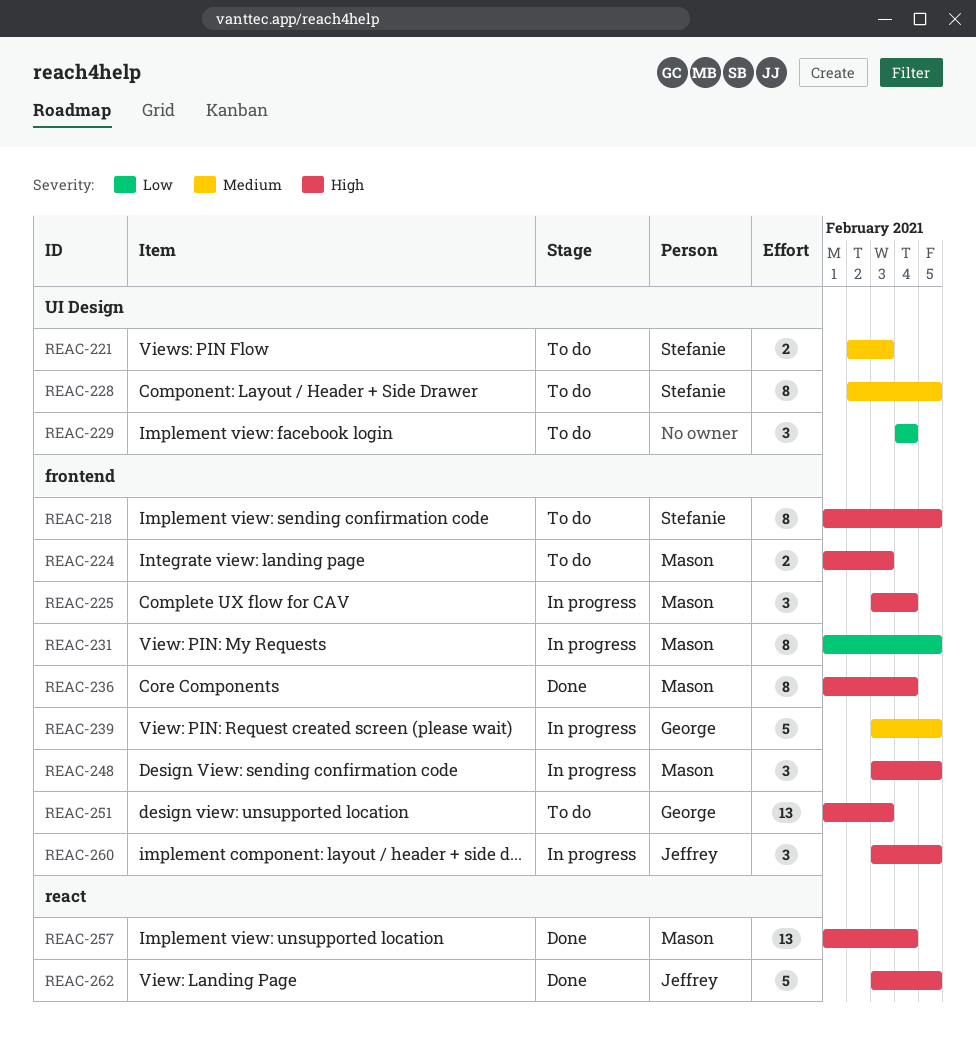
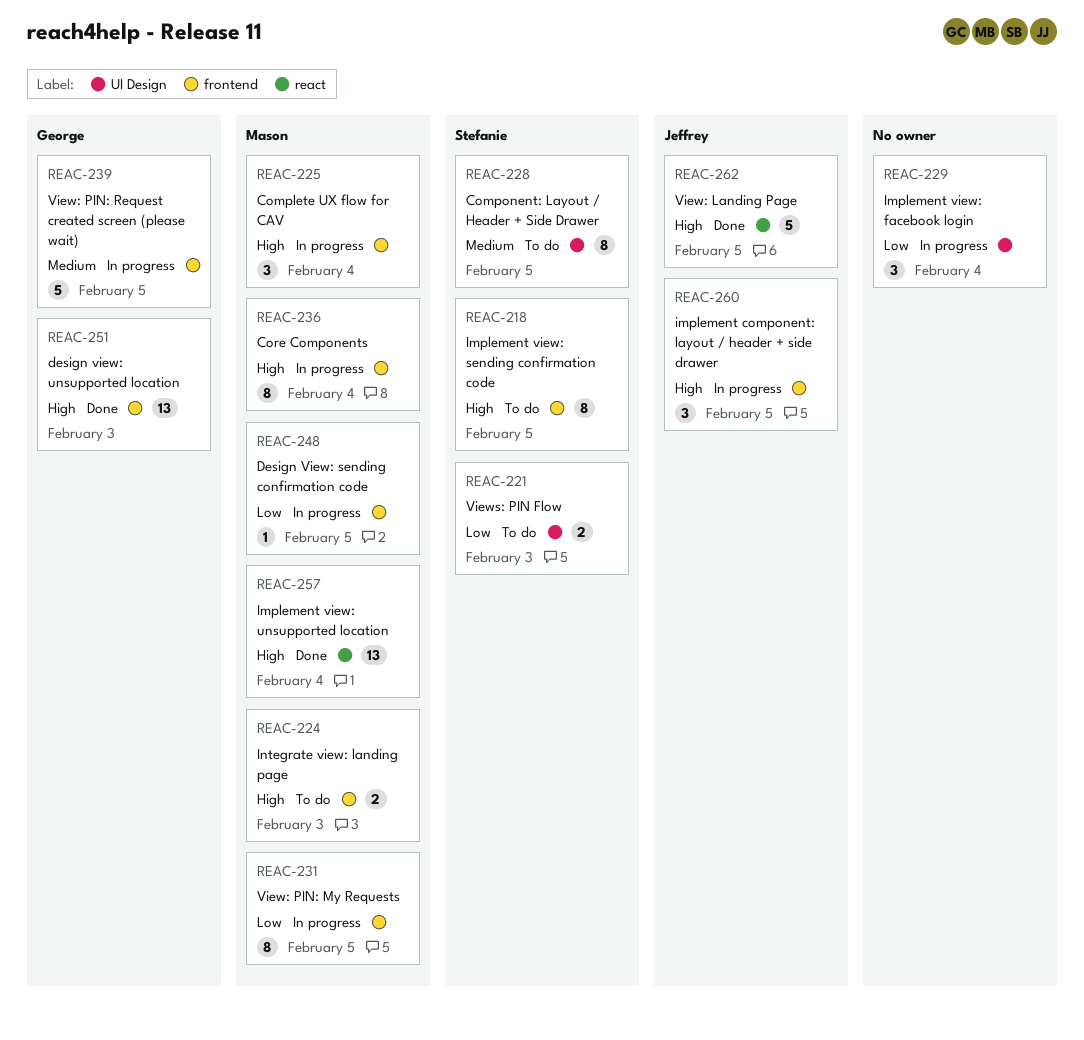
REAC-221, priority: Medium -> Low
REAC-229, status: To do -> In progress
REAC-236, status: Done -> In progress
REAC-248, priority: High -> Low
REAC-248, estimate: 3 -> 1
REAC-251, status: To do -> Done

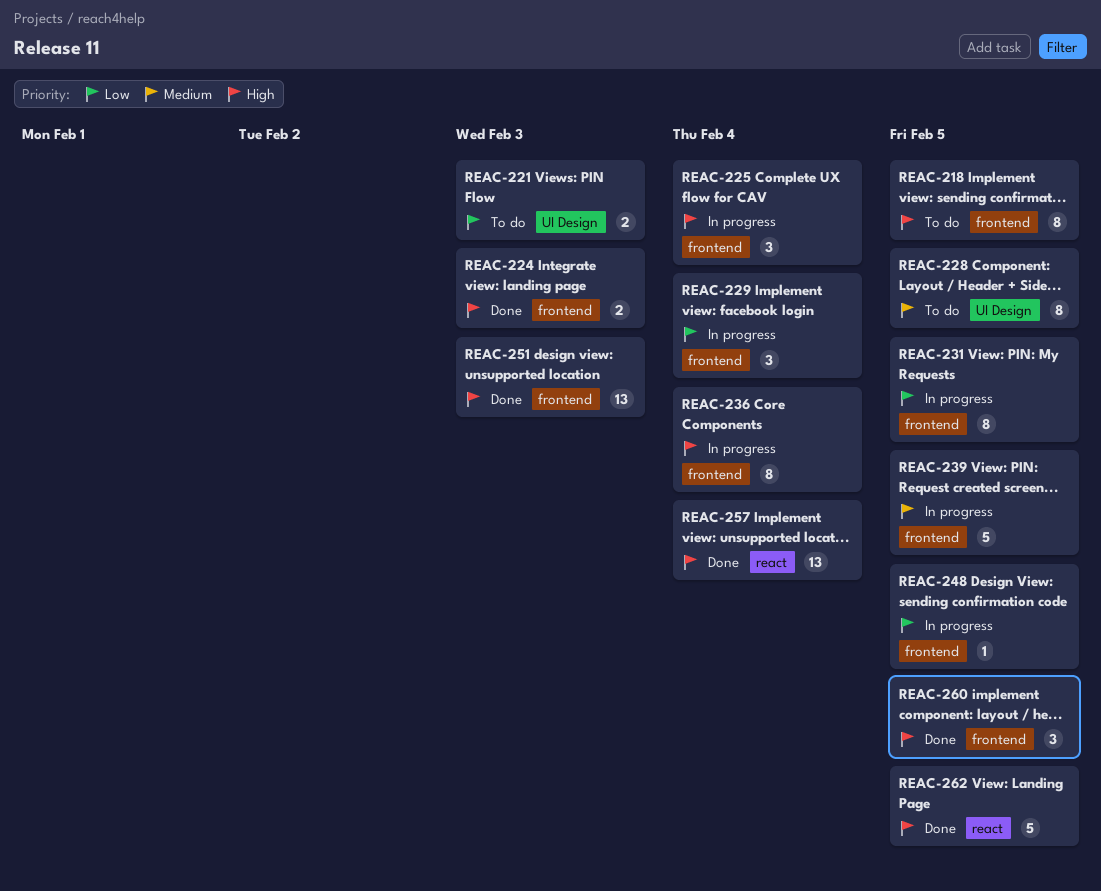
REAC-224, status: To do -> Done
REAC-229, label: UI Design -> frontend
REAC-260, status: In progress -> Done

